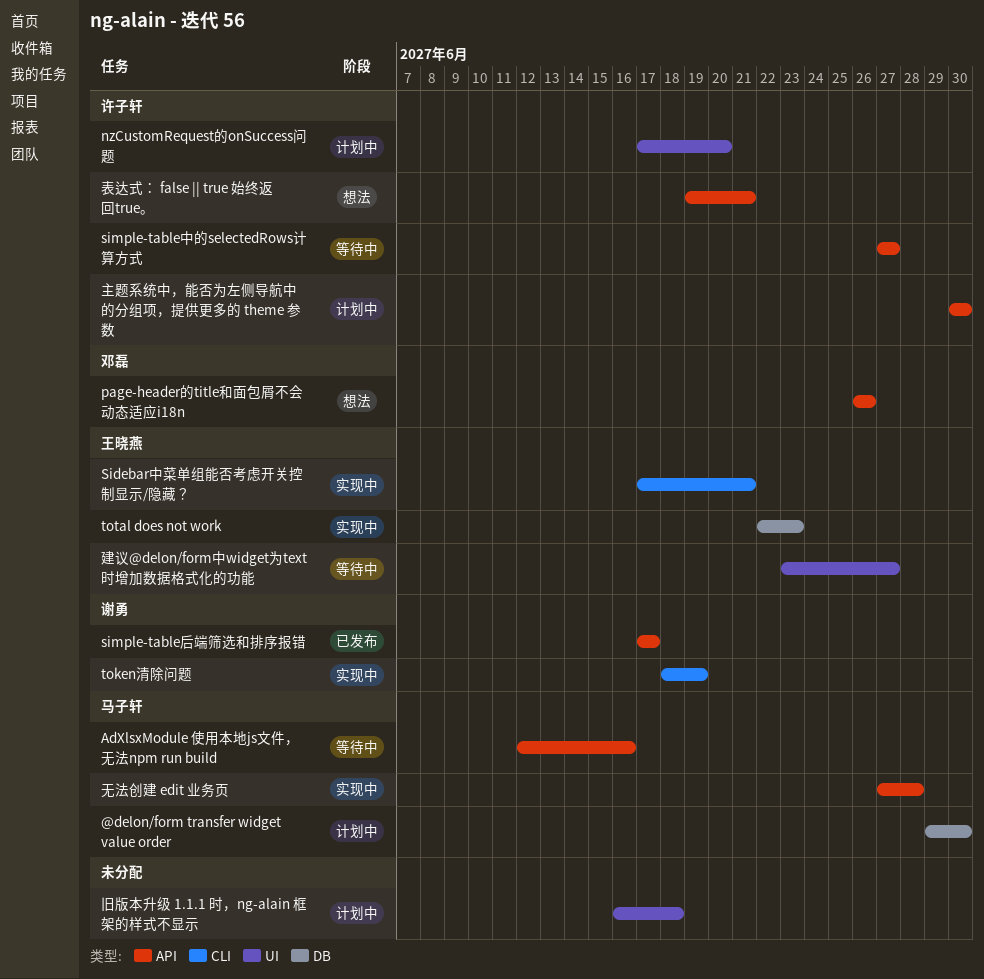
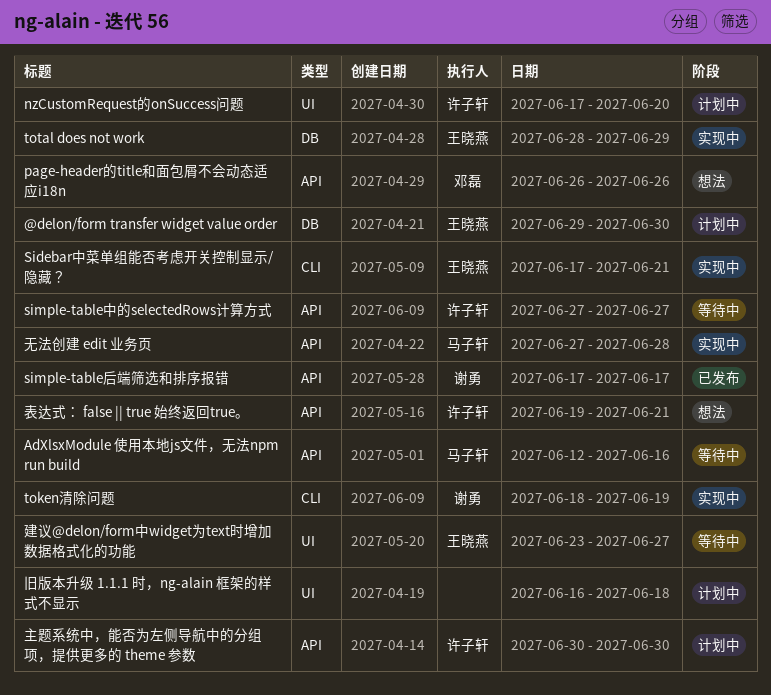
@delon/form transfer widget value order, owner: 马子轩 -> 王晓燕
total does not work, start: Jun 22 -> Jun 28
total does not work, due: Jun 23 -> Jun 29

